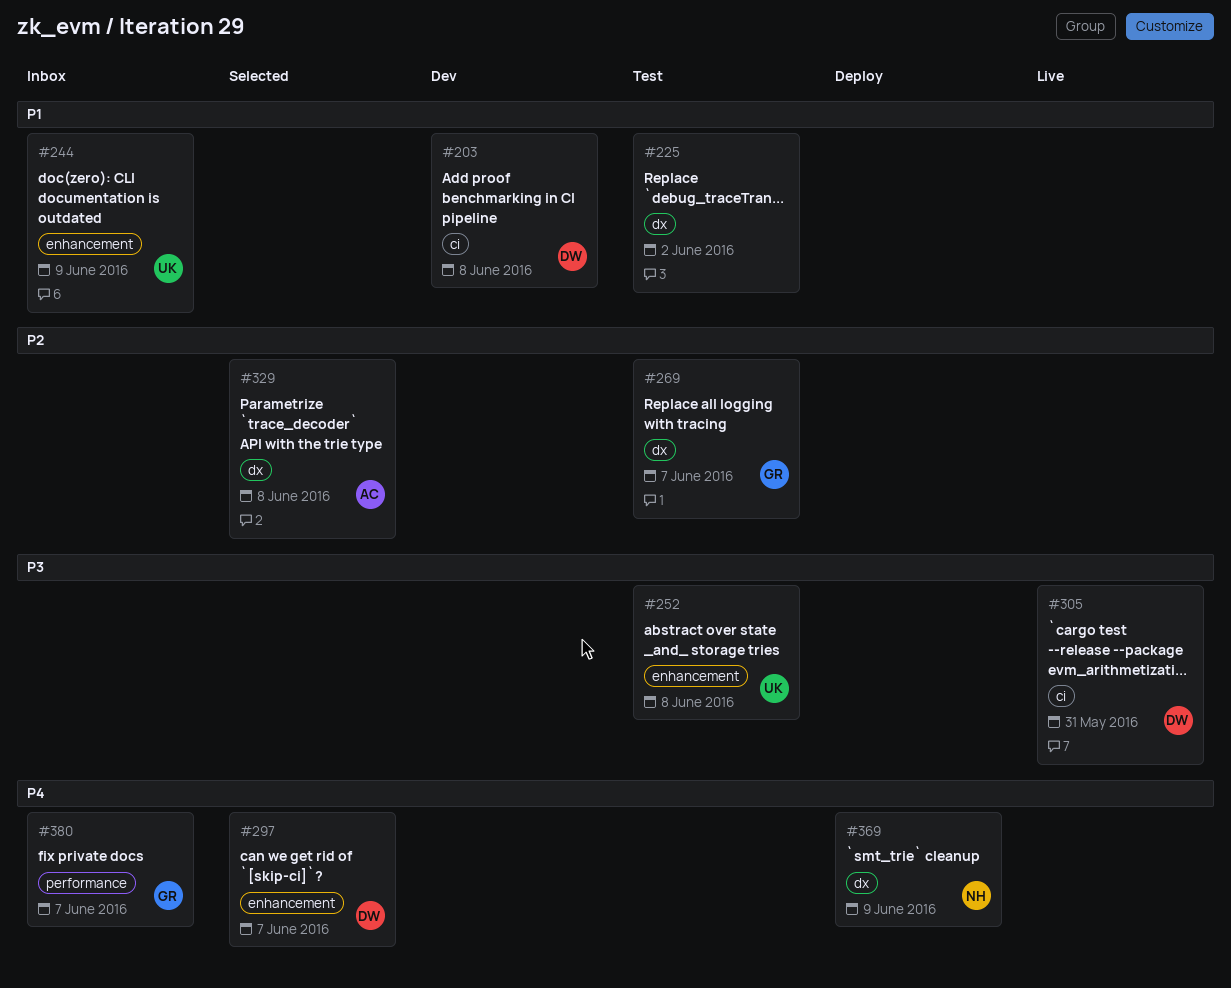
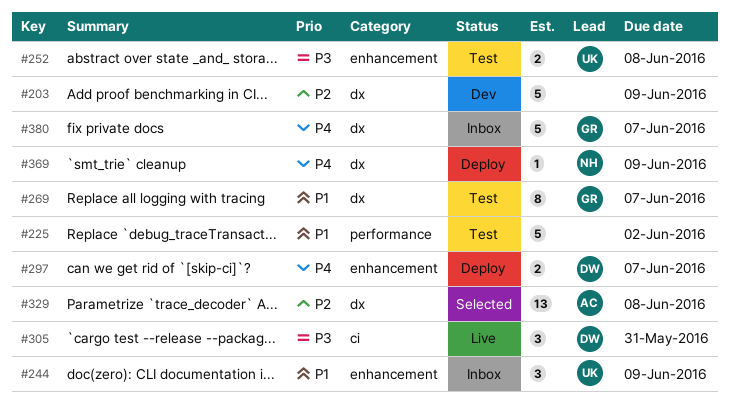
#203, owner: DW -> none
#203, priority: P1 -> P2
#203, label: ci -> dx
#203, due: Jun 8 -> Jun 9
#225, label: dx -> performance
#269, priority: P2 -> P1
#297, status: Selected -> Deploy
#380, label: performance -> dx

